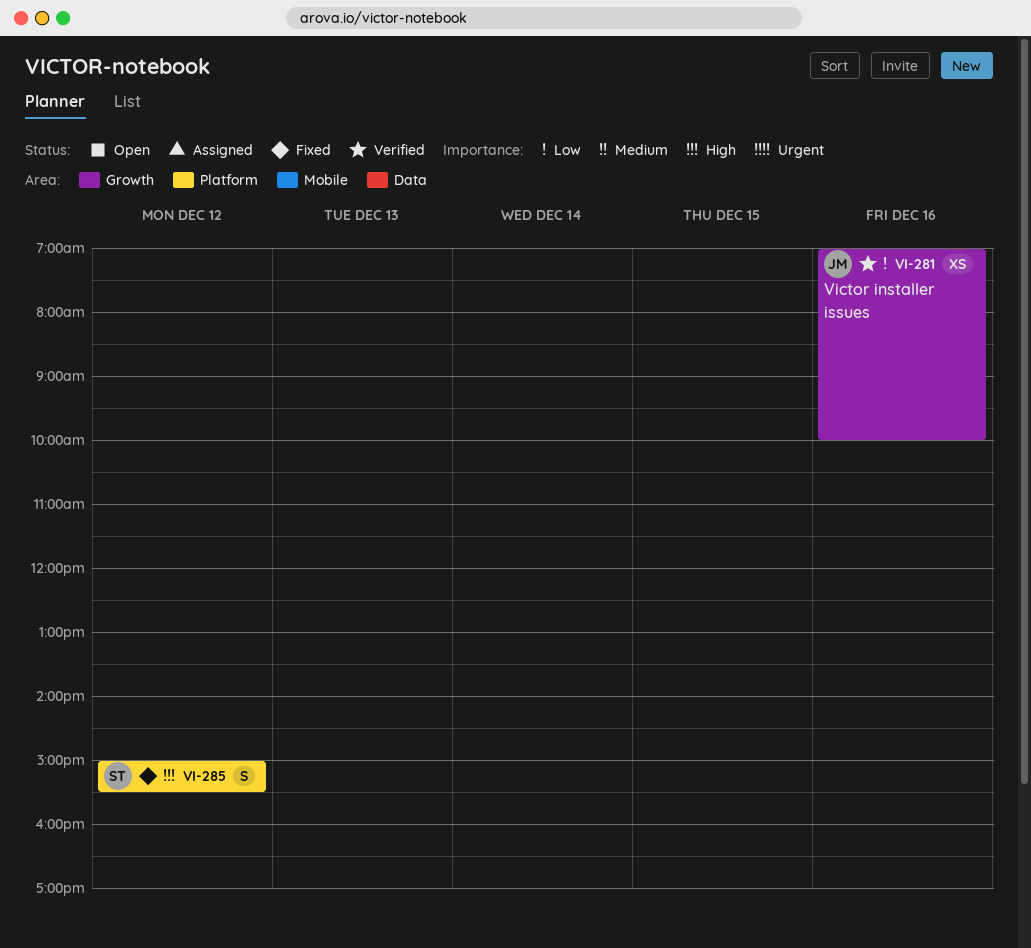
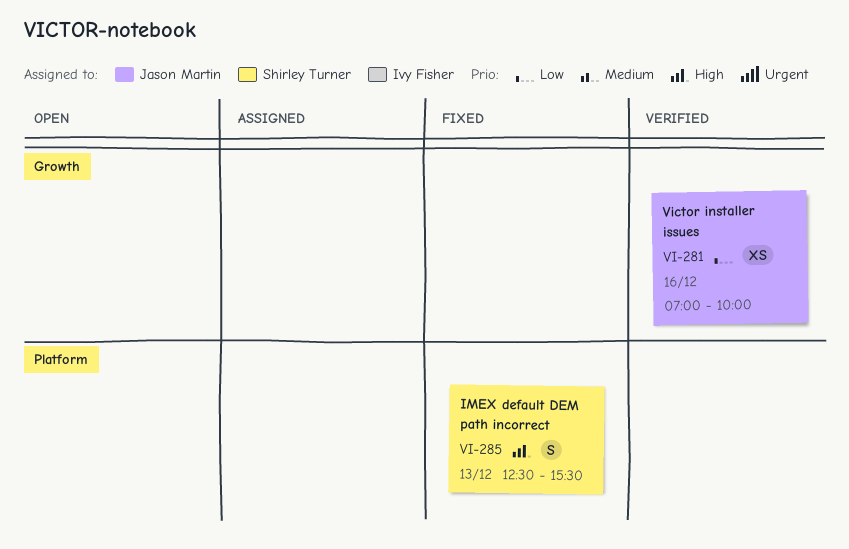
VI-285, day: Dec 12 -> Dec 13
VI-285, begins: 15:00 -> 12:30

